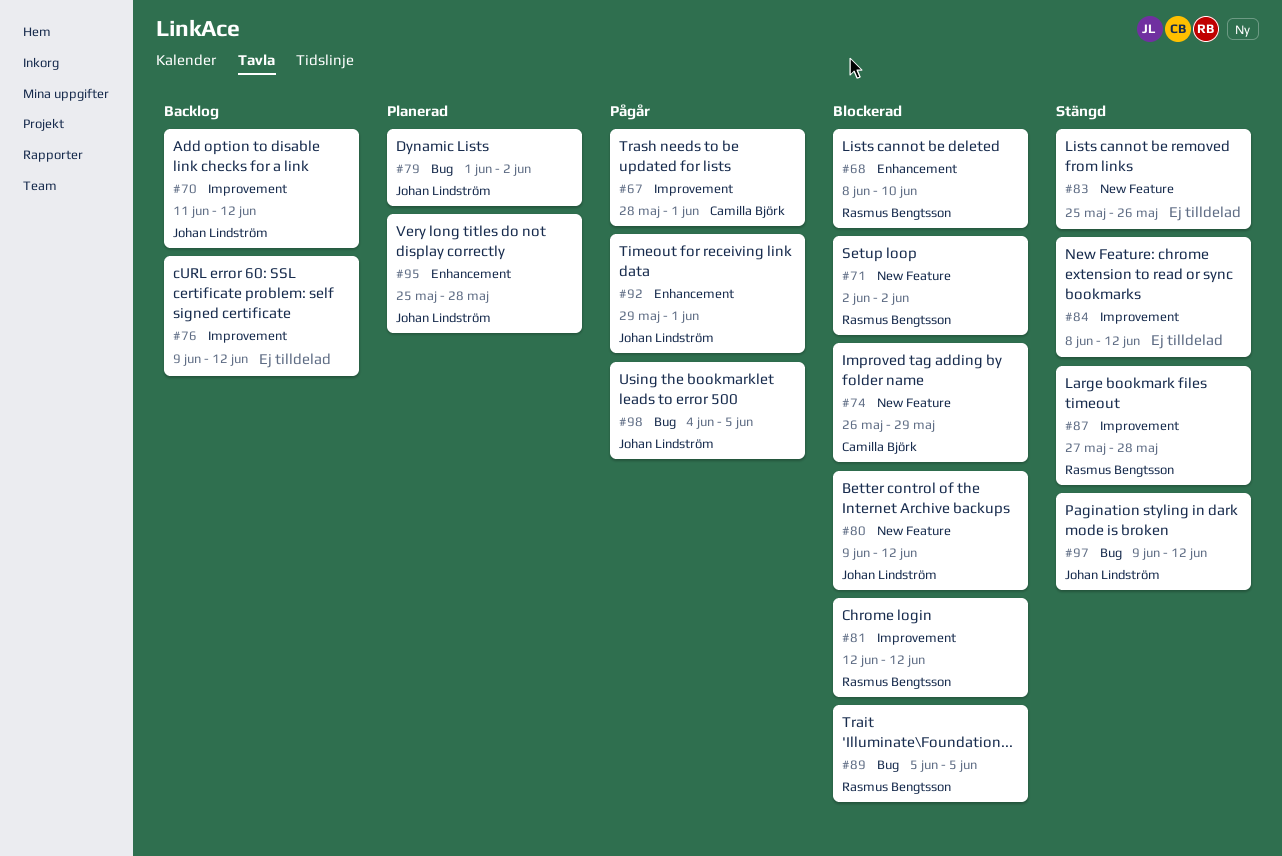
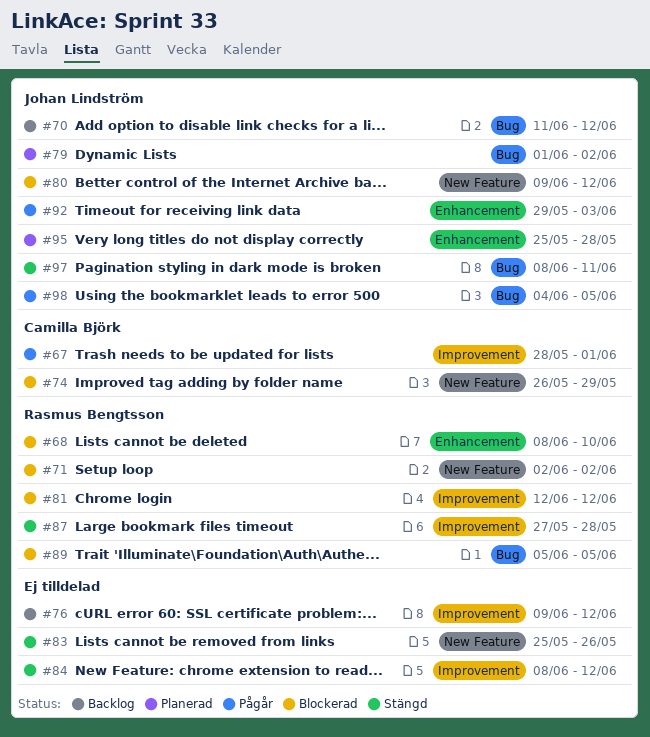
#70, label: Improvement -> Bug
#92, due: Jun 1 -> Jun 3
#97, start: Jun 9 -> Jun 8
#97, due: Jun 12 -> Jun 11

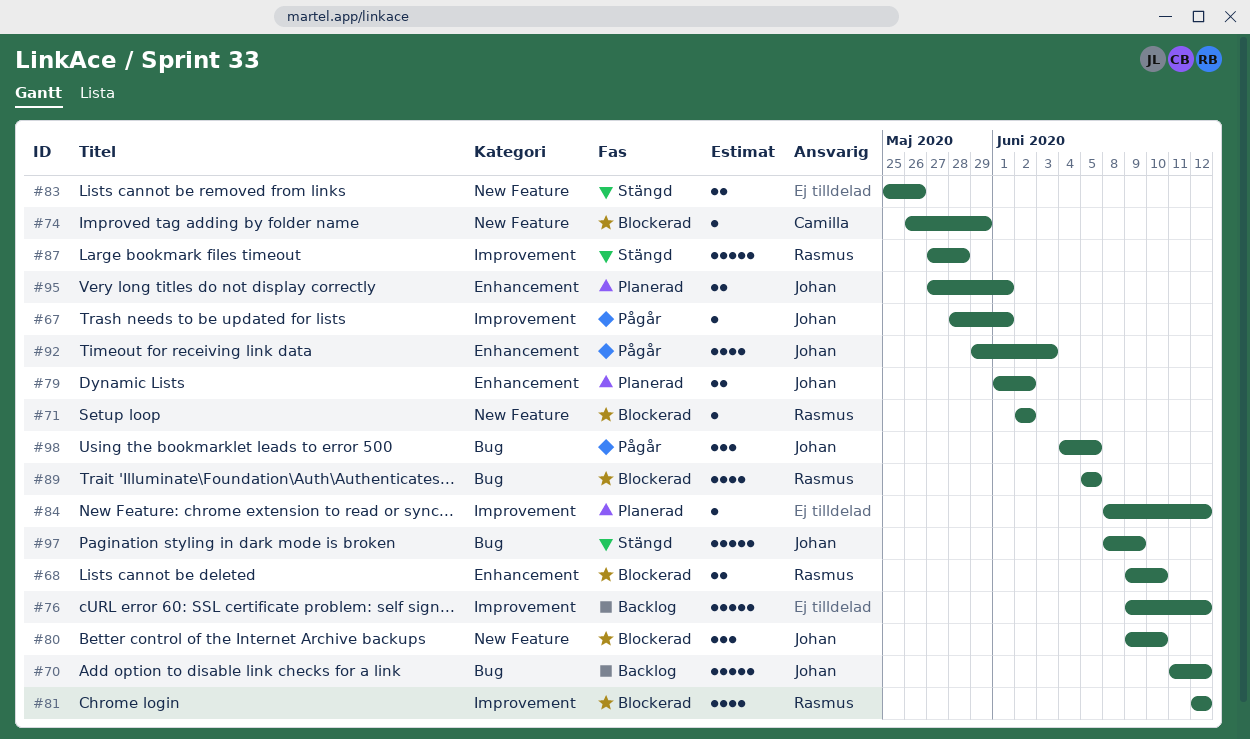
#67, owner: Camilla Björk -> Johan Lindström
#68, start: Jun 8 -> Jun 9
#79, label: Bug -> Enhancement
#80, due: Jun 12 -> Jun 10
#84, status: Stängd -> Planerad
#95, start: May 25 -> May 27
#95, due: May 28 -> Jun 1
#97, due: Jun 11 -> Jun 9

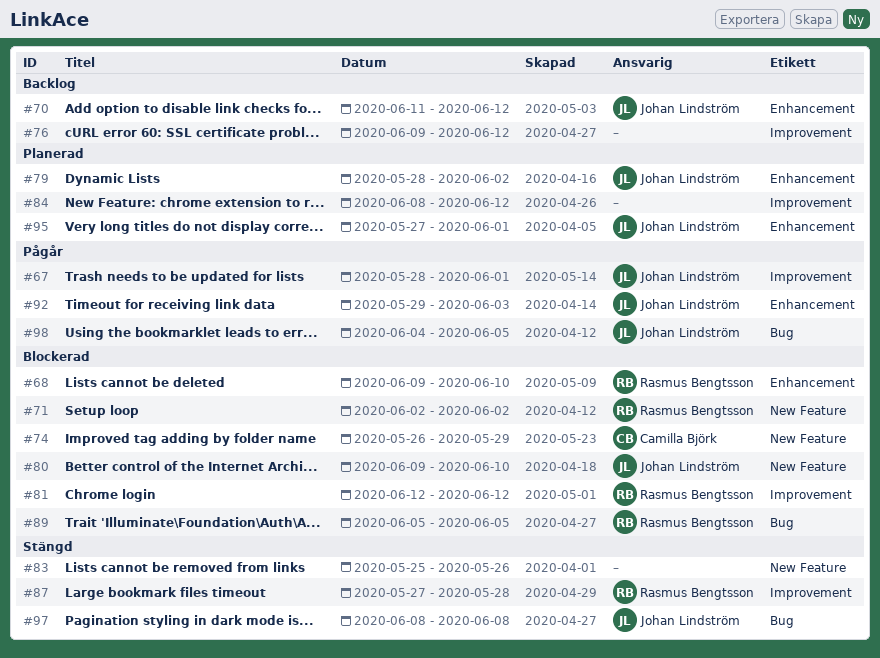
#70, label: Bug -> Enhancement
#79, start: Jun 1 -> May 28
#97, due: Jun 9 -> Jun 8

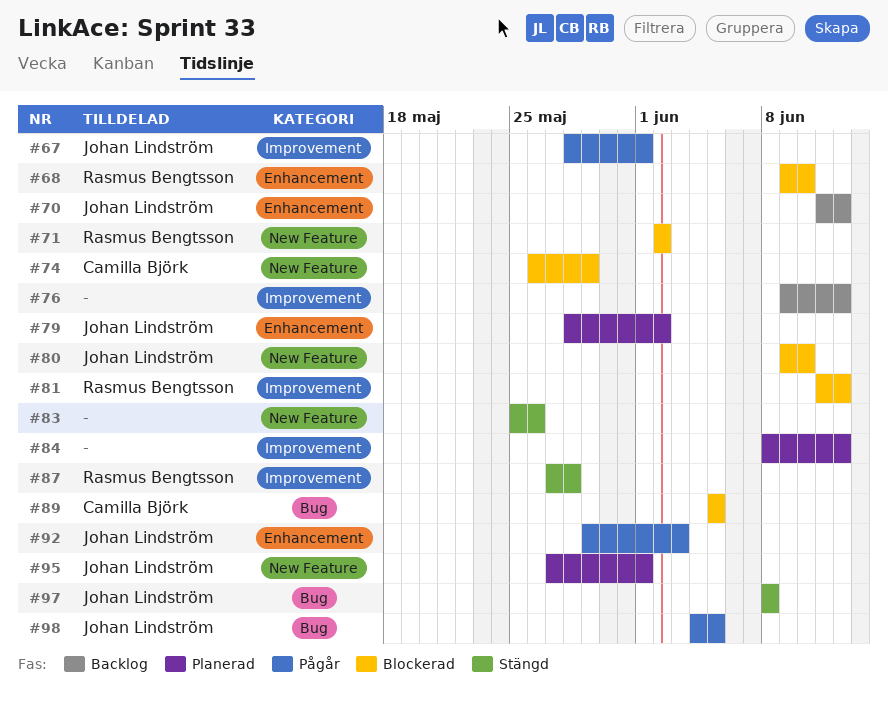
#81, start: Jun 12 -> Jun 11
#89, owner: Rasmus Bengtsson -> Camilla Björk
#95, label: Enhancement -> New Feature

